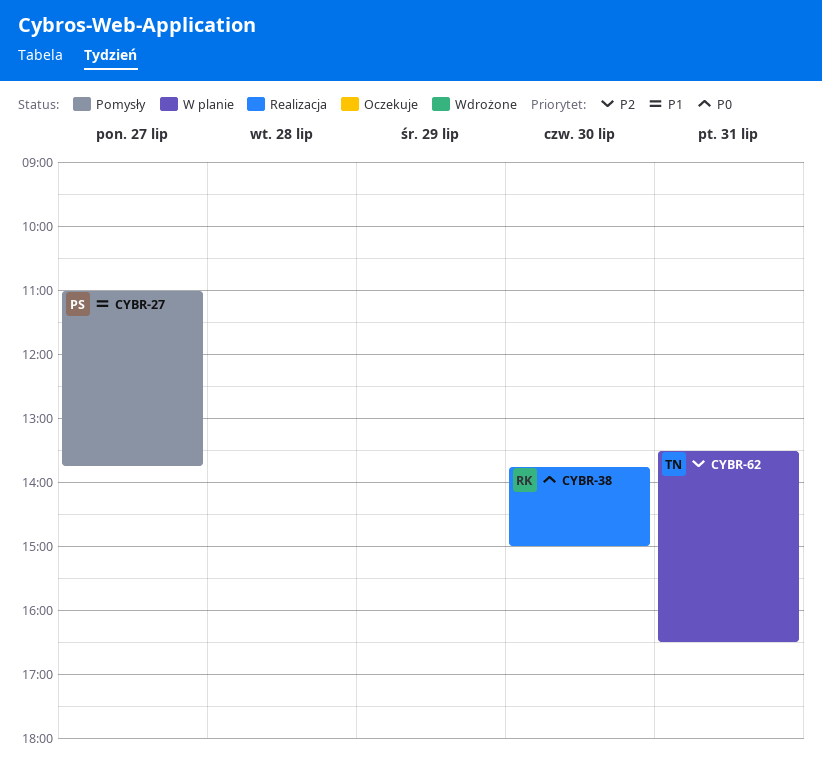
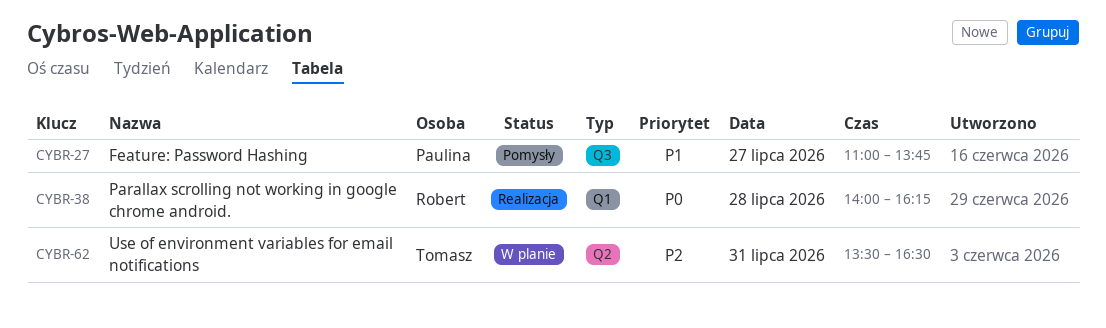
CYBR-38, day: Jul 30 -> Jul 28
CYBR-38, begins: 13:45 -> 14:00
CYBR-38, ends: 15:00 -> 16:15

